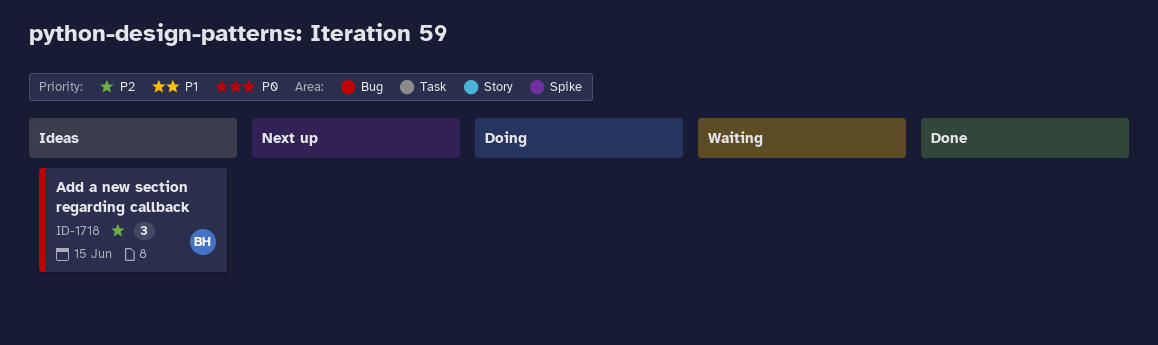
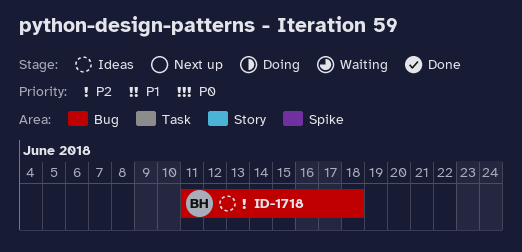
ID-1718, due: Jun 15 -> Jun 18

